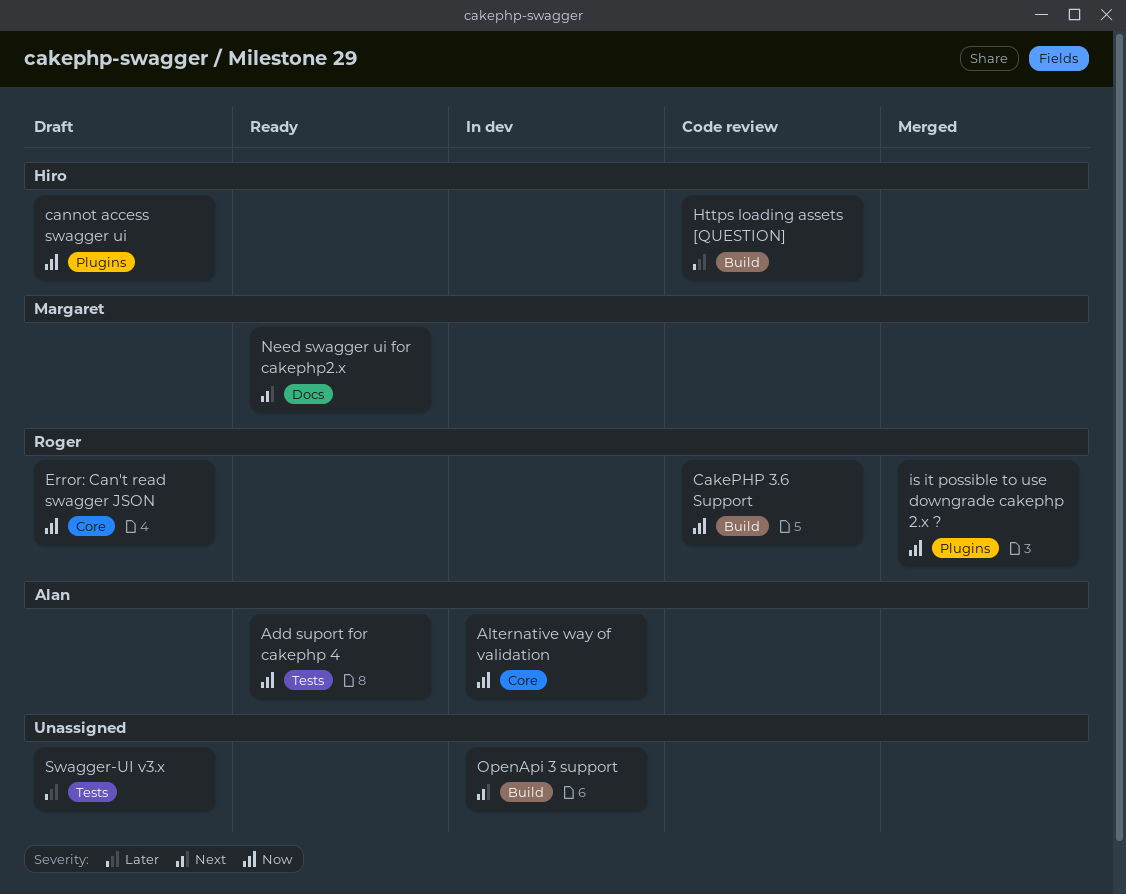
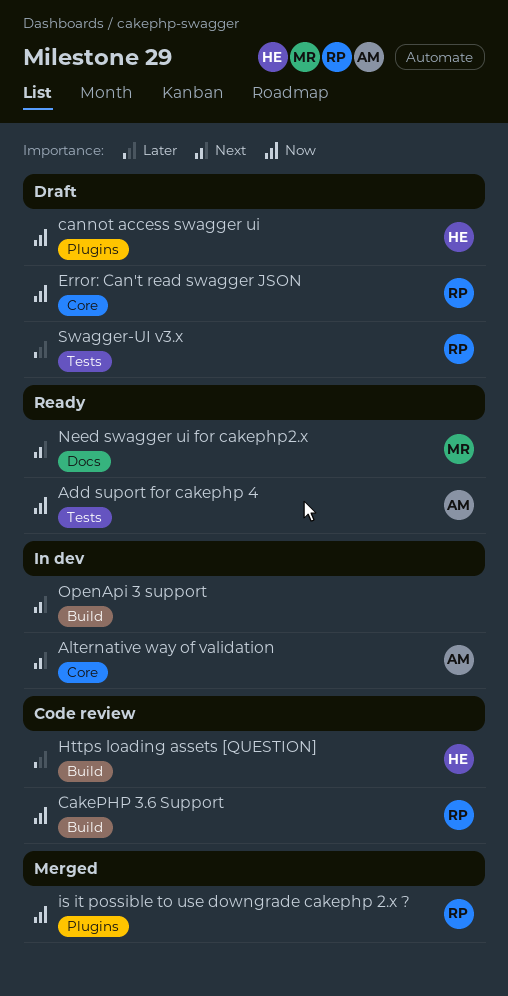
Alternative way of validation, priority: Now -> Next
Swagger-UI v3.x, owner: none -> Roger

